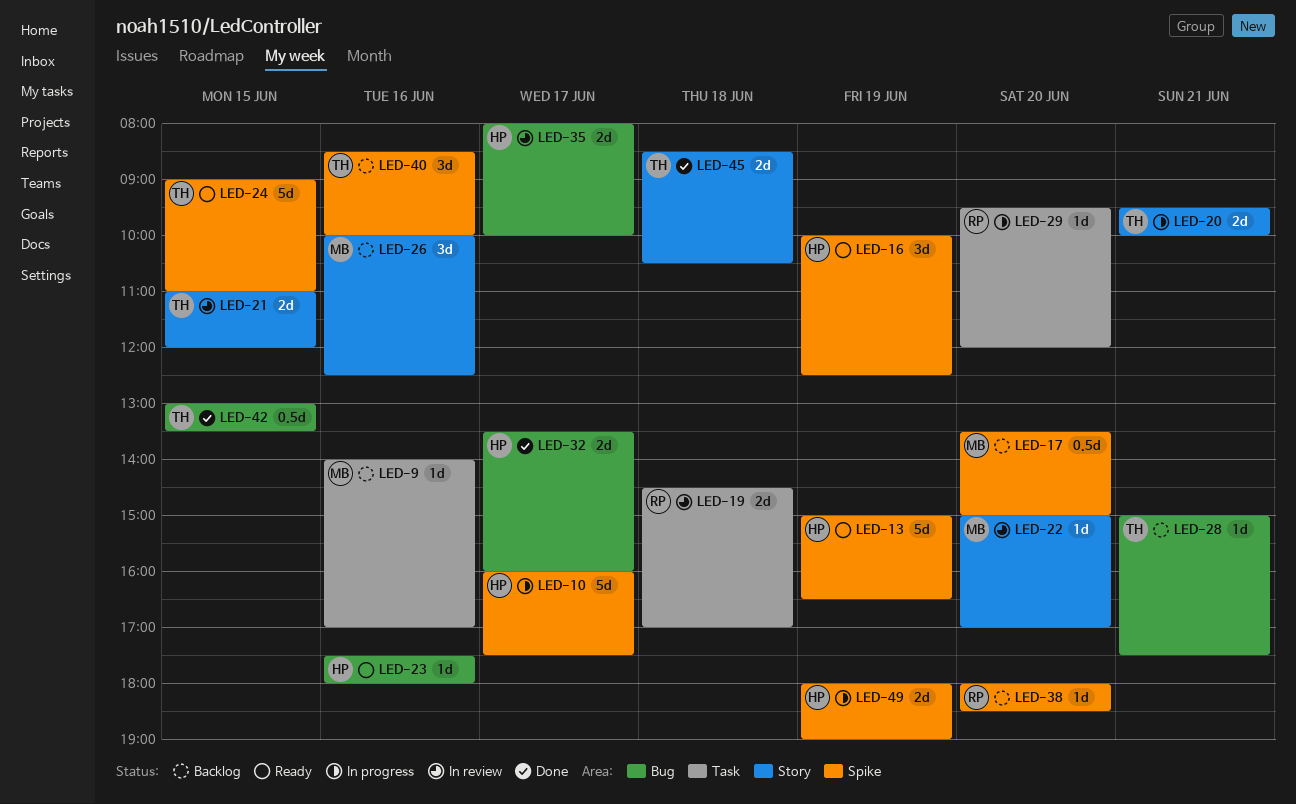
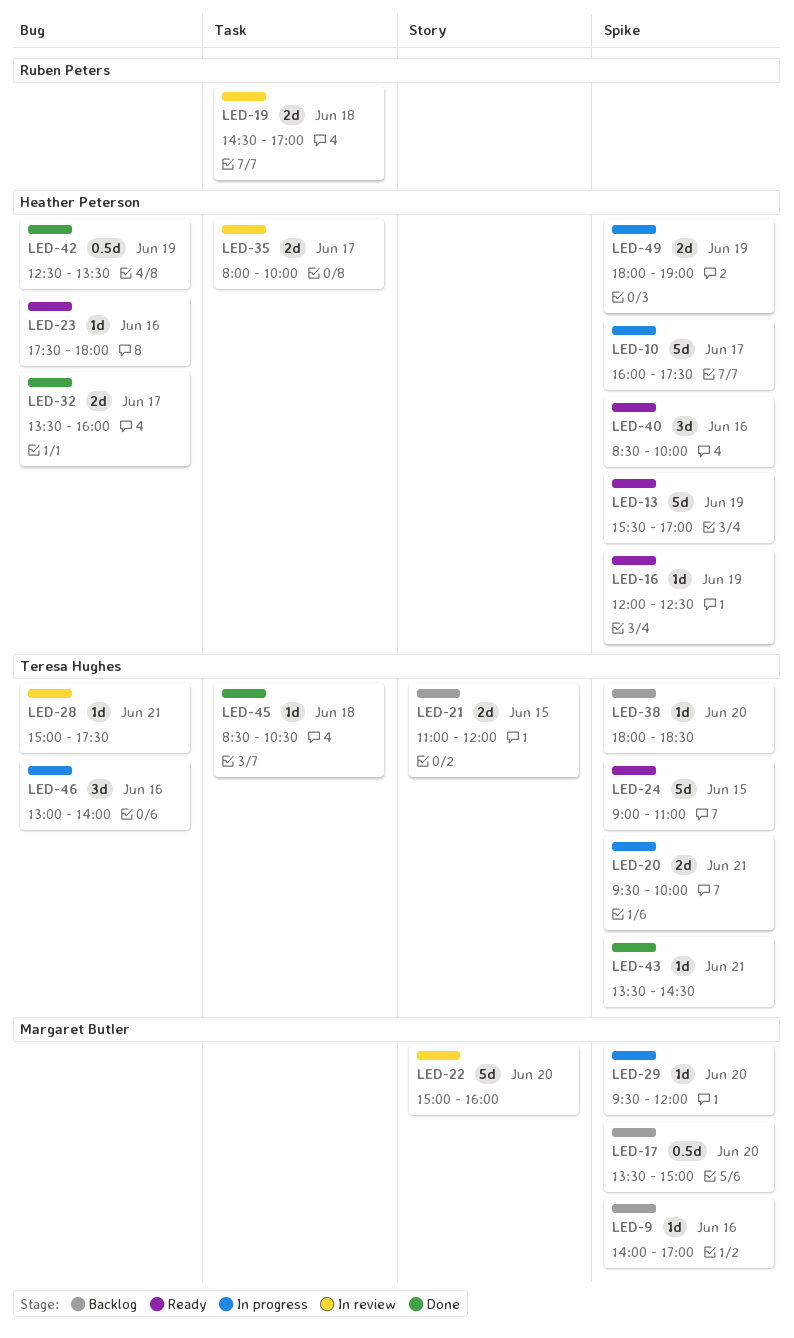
LED-9, label: Task -> Spike
LED-13, begins: 15:00 -> 15:30
LED-13, ends: 16:30 -> 17:00
LED-16, estimate: 3d -> 1d
LED-16, begins: 10:00 -> 12:00
LED-20, label: Story -> Spike
LED-21, status: In review -> Backlog
LED-22, estimate: 1d -> 5d
LED-22, ends: 17:00 -> 16:00
LED-26: present -> none
LED-28, status: Backlog -> In review
LED-29, owner: Ruben Peters -> Margaret Butler
LED-29, label: Task -> Spike
LED-35, label: Bug -> Task
LED-38, owner: Ruben Peters -> Teresa Hughes
LED-40, status: Backlog -> Ready
LED-40, owner: Teresa Hughes -> Heather Peterson
LED-42, owner: Teresa Hughes -> Heather Peterson
LED-42, day: Jun 15 -> Jun 19
LED-42, begins: 13:00 -> 12:30
LED-43: none -> present
LED-45, label: Story -> Task
LED-45, estimate: 2d -> 1d
LED-46: none -> present

